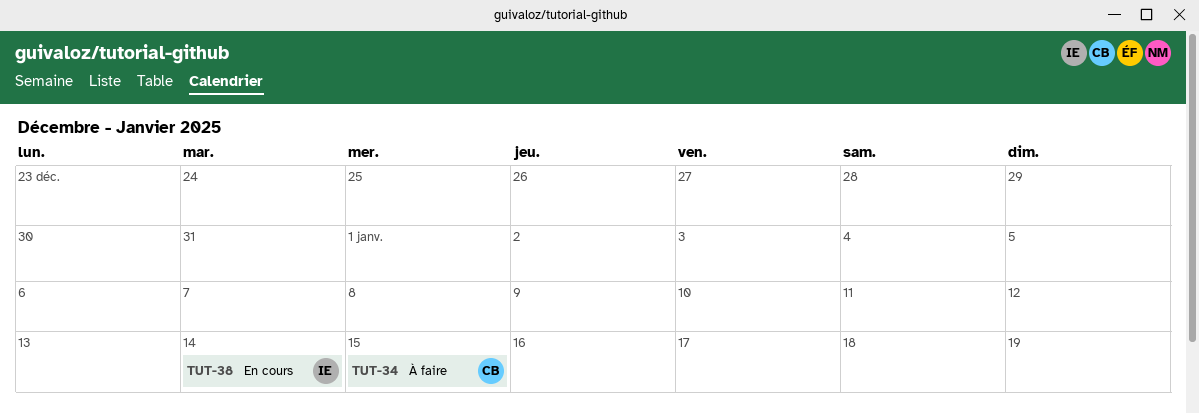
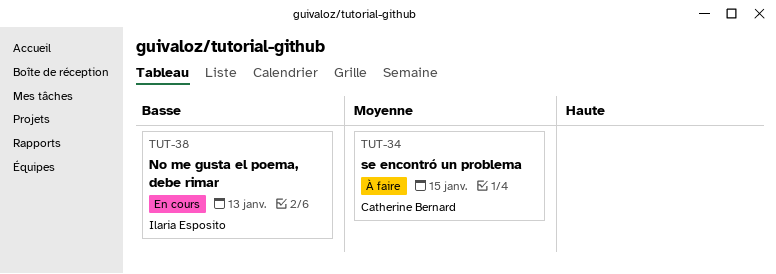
TUT-38, due: Jan 14 -> Jan 13

